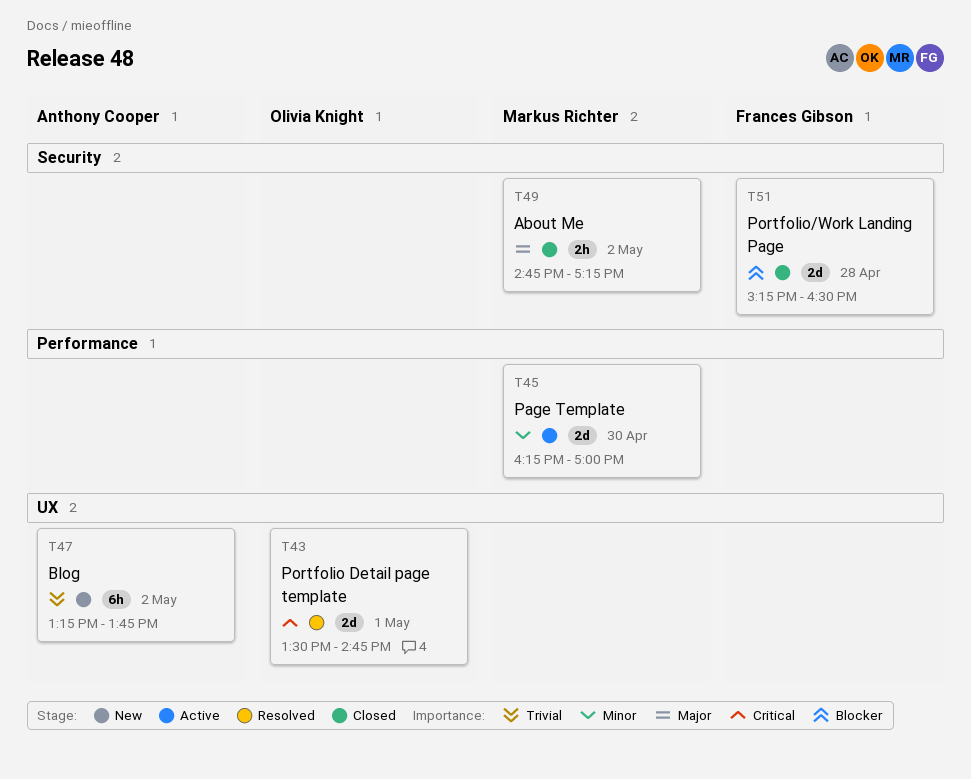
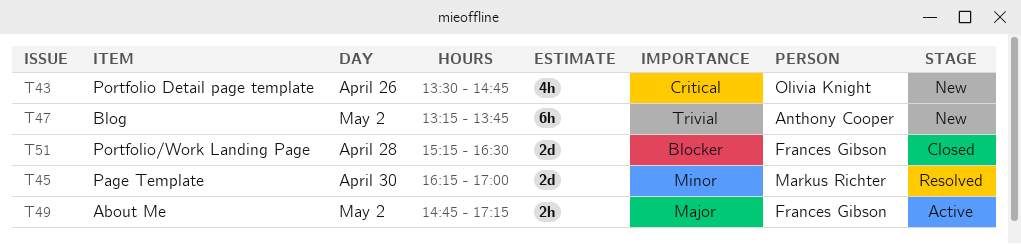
T43, status: Resolved -> New
T43, estimate: 2d -> 4h
T43, day: May 1 -> Apr 26
T45, status: Active -> Resolved
T49, status: Closed -> Active
T49, owner: Markus Richter -> Frances Gibson

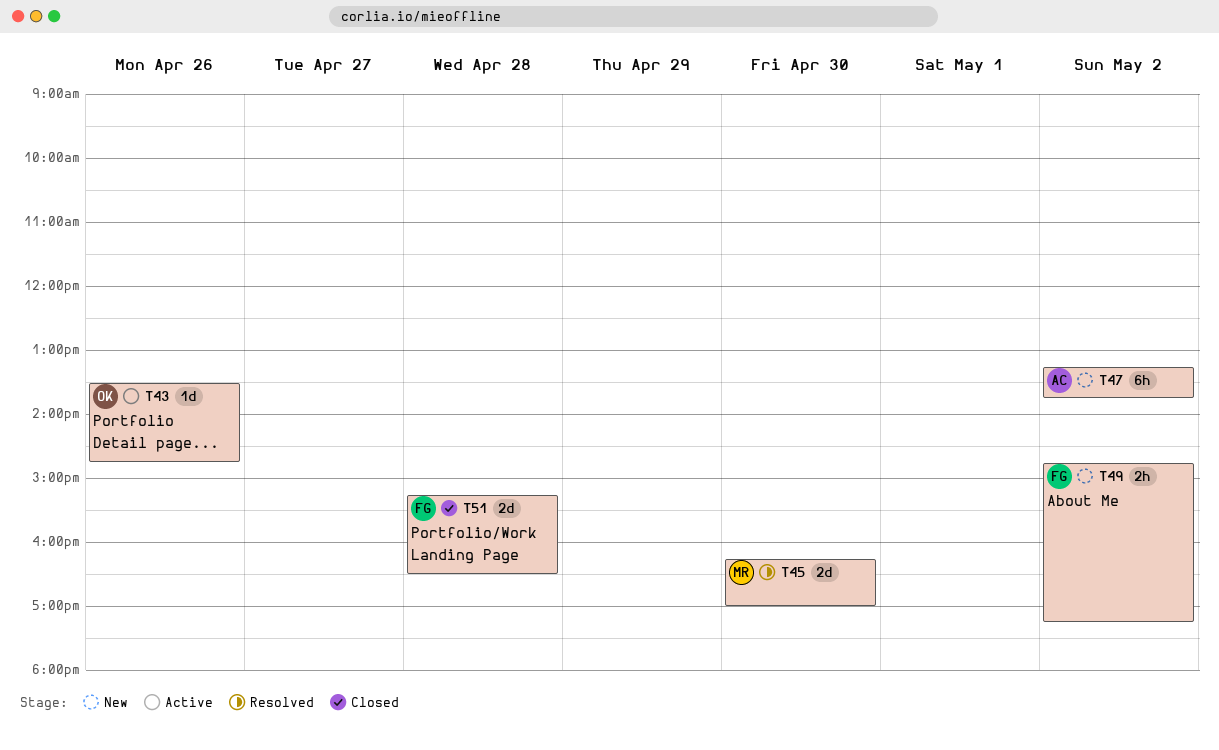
T43, status: New -> Active
T43, estimate: 4h -> 1d
T49, status: Active -> New

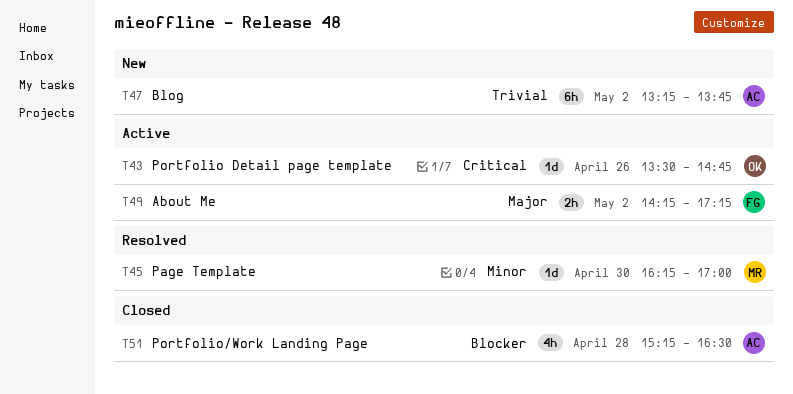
T45, estimate: 2d -> 1d
T49, status: New -> Active
T49, begins: 14:45 -> 14:15
T51, owner: FG -> AC
T51, estimate: 2d -> 4h

